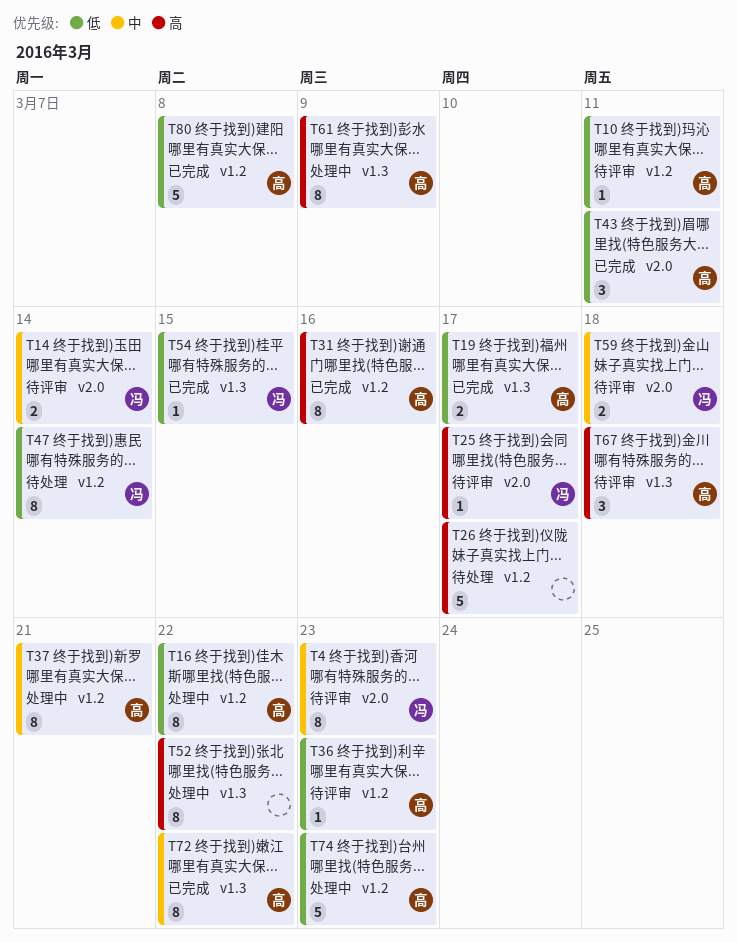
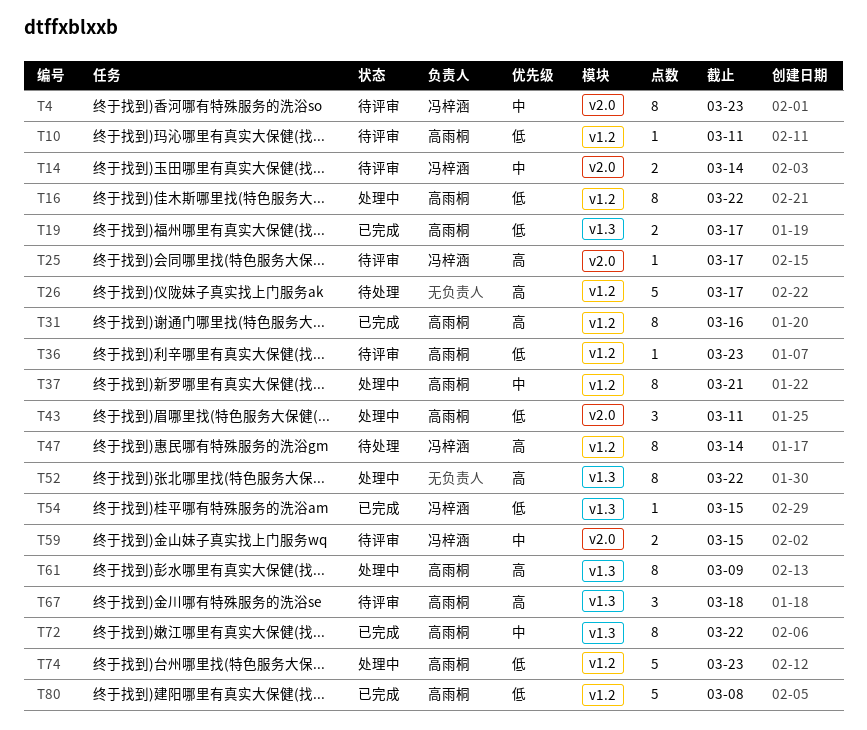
T43, status: 已完成 -> 处理中
T47, priority: 低 -> 高
T59, due: Mar 18 -> Mar 15

